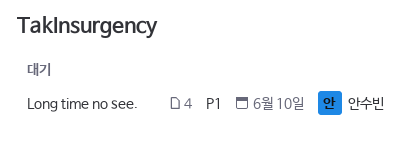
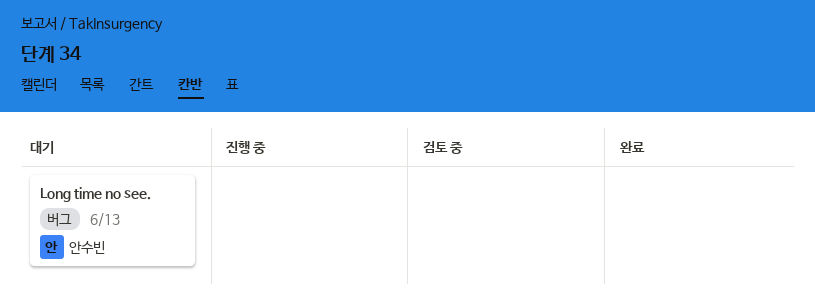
Long time no see., due: Jun 10 -> Jun 13

